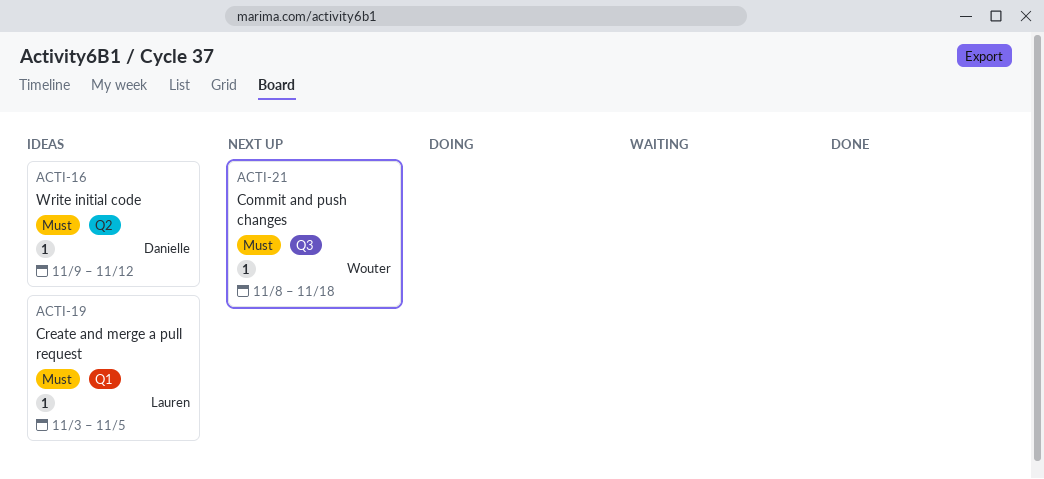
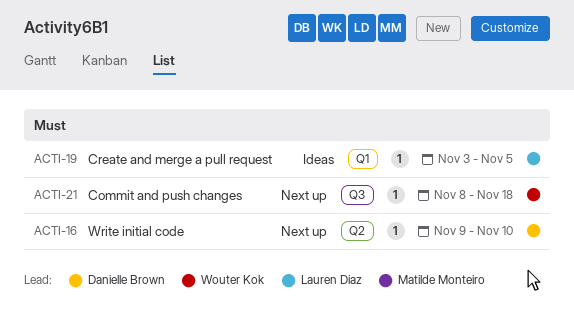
ACTI-16, status: Ideas -> Next up
ACTI-16, due: Nov 12 -> Nov 10

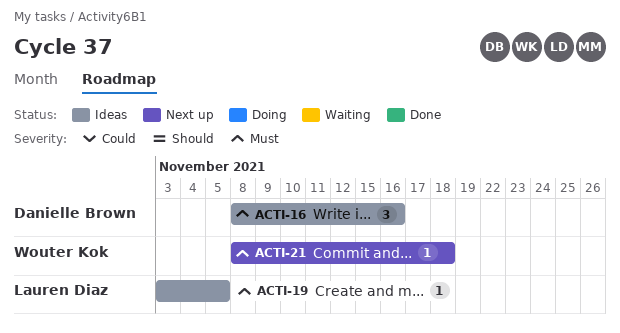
ACTI-16, status: Next up -> Ideas
ACTI-16, estimate: 1 -> 3
ACTI-16, start: Nov 9 -> Nov 8
ACTI-16, due: Nov 10 -> Nov 16

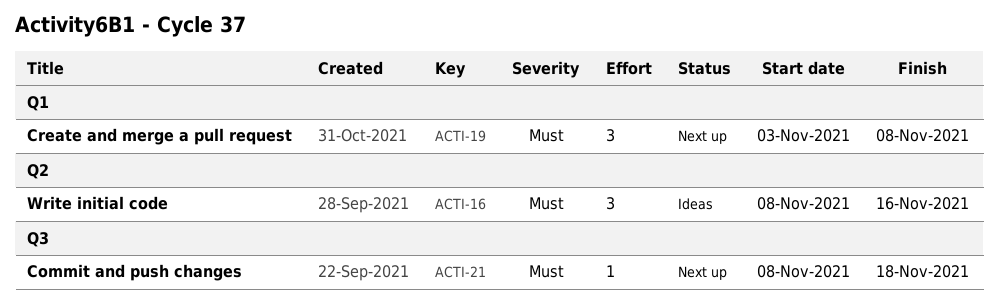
ACTI-19, status: Ideas -> Next up
ACTI-19, estimate: 1 -> 3
ACTI-19, due: Nov 5 -> Nov 8

